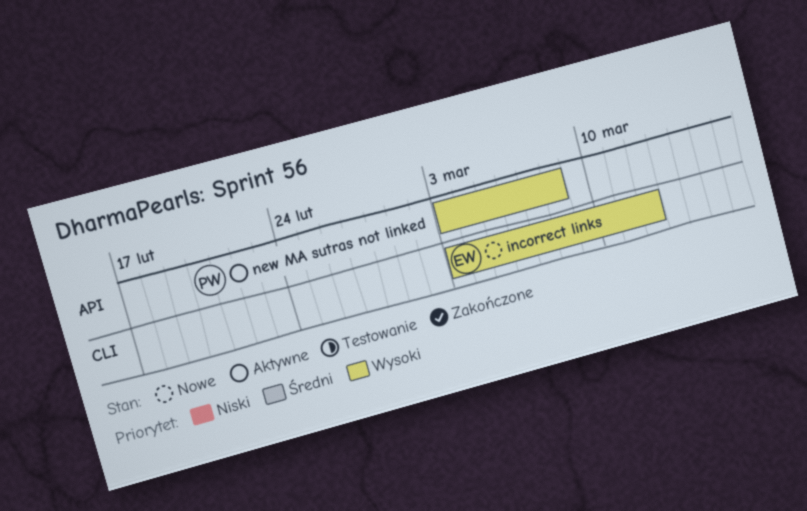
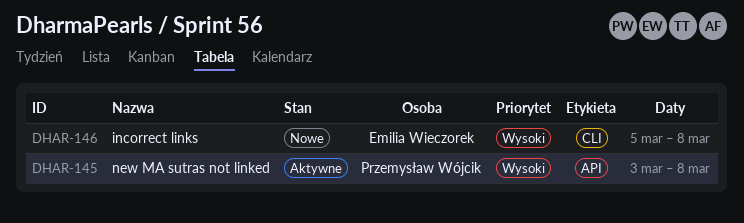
incorrect links, start: Mar 3 -> Mar 5
incorrect links, due: Mar 12 -> Mar 8

